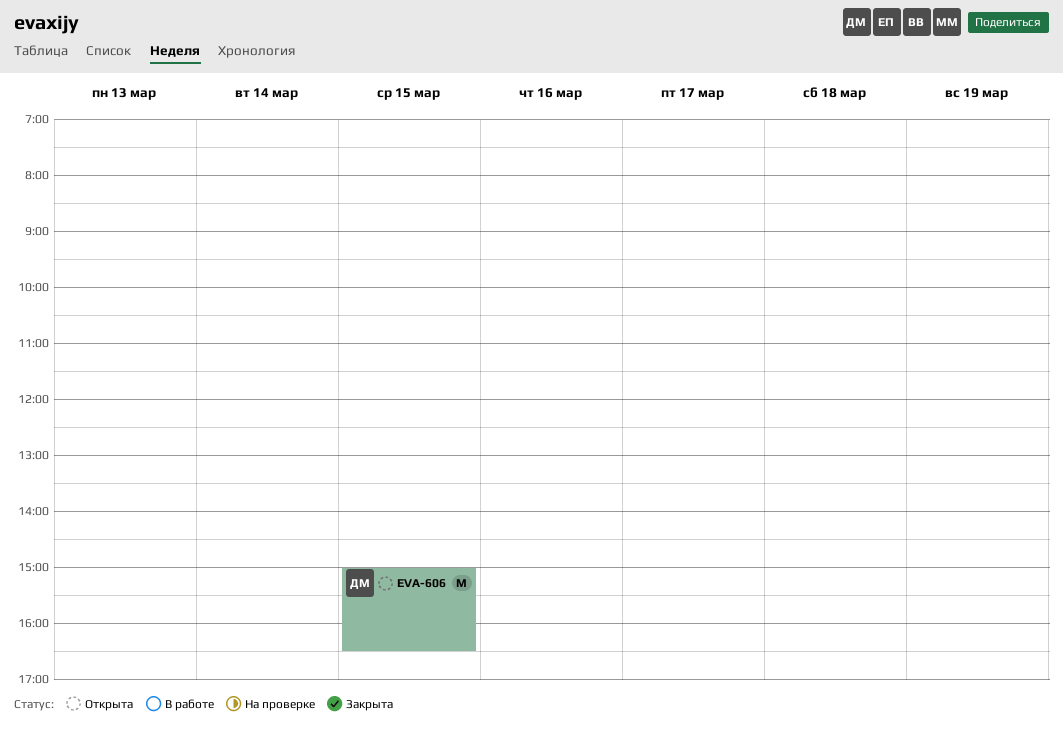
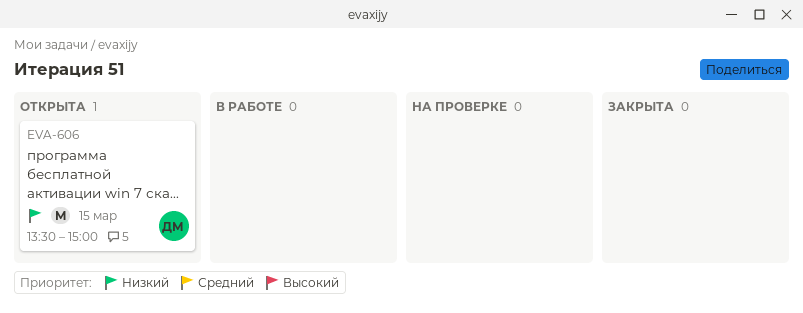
EVA-606, begins: 15:00 -> 13:30
EVA-606, ends: 16:30 -> 15:00

